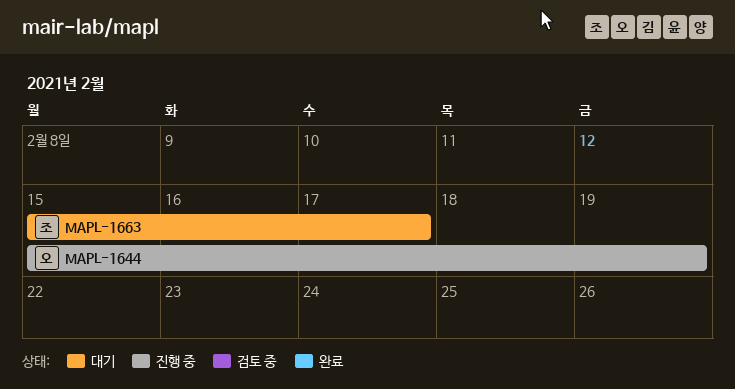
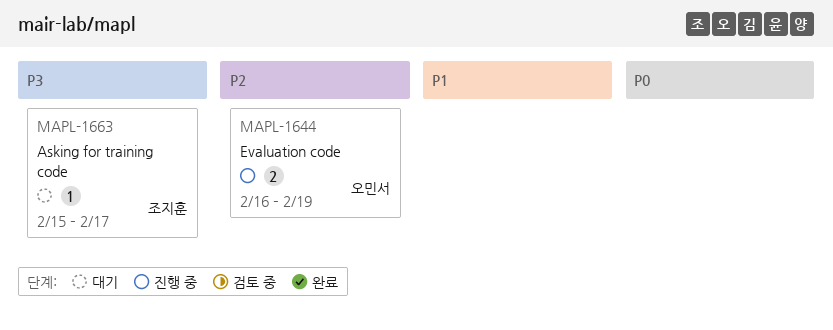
MAPL-1644, start: Feb 15 -> Feb 16

